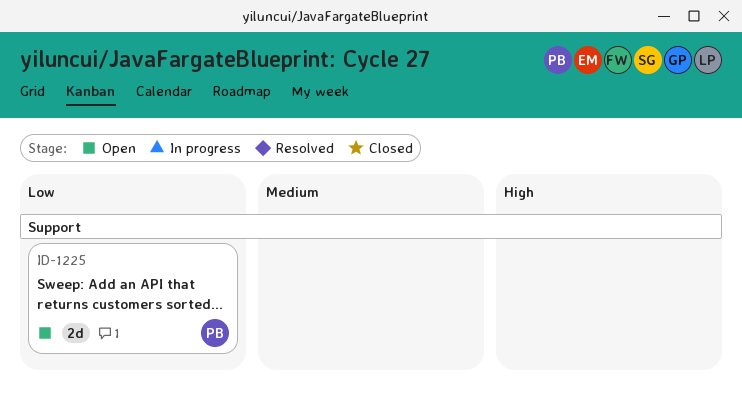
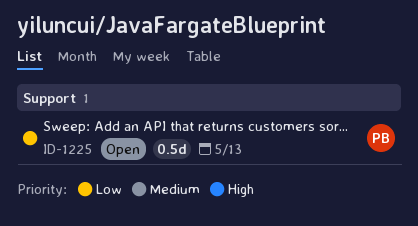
ID-1225, estimate: 2d -> 0.5d

